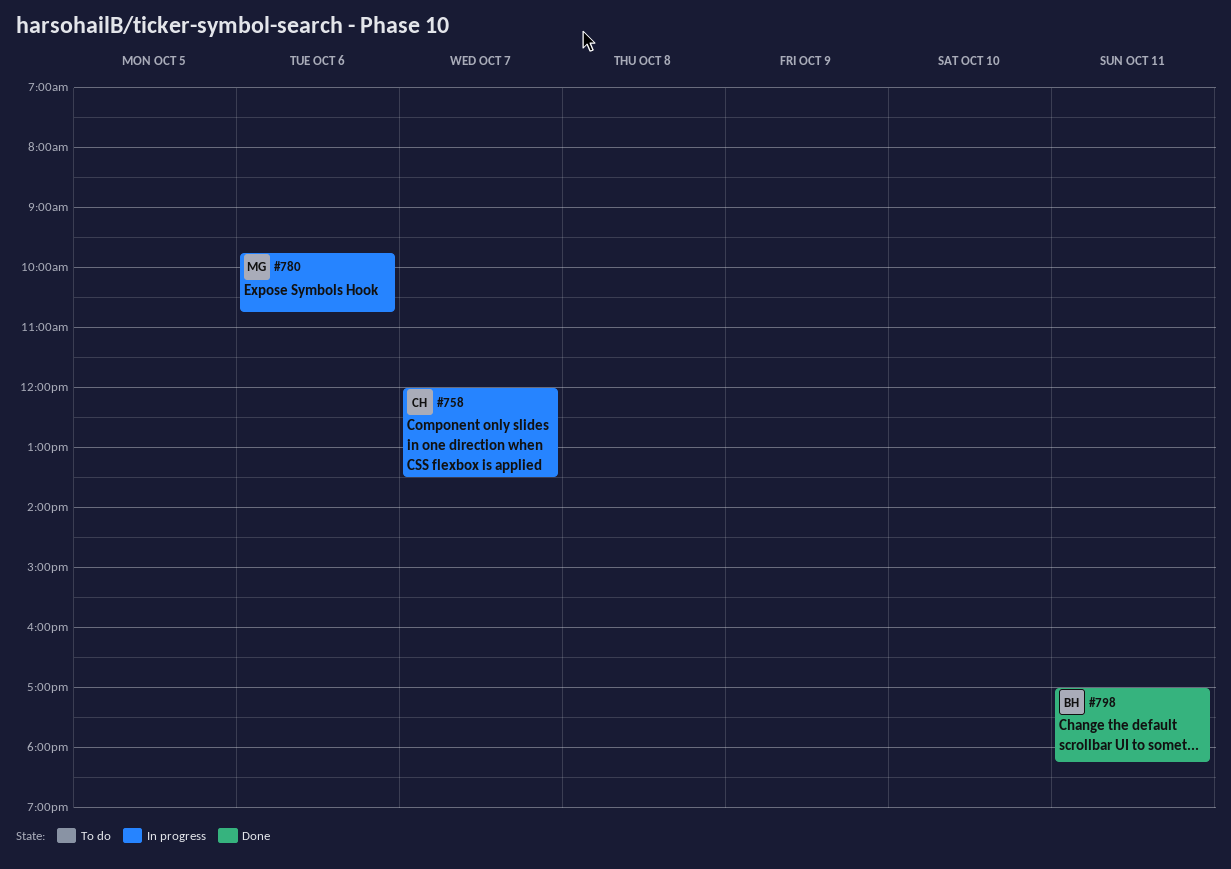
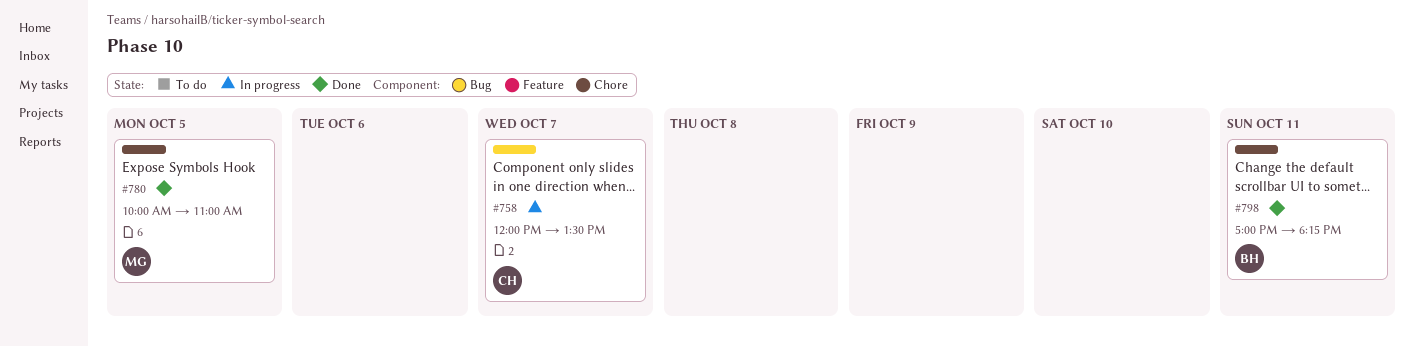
#780, status: In progress -> Done
#780, day: Oct 6 -> Oct 5
#780, begins: 09:45 -> 10:00
#780, ends: 10:45 -> 11:00

